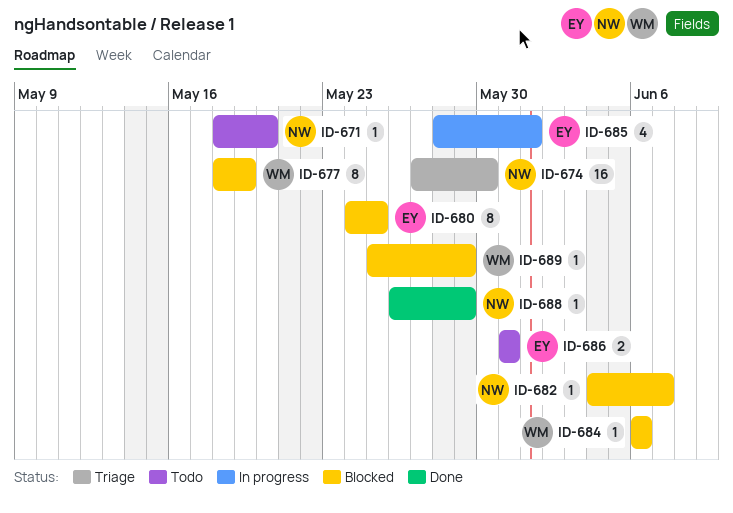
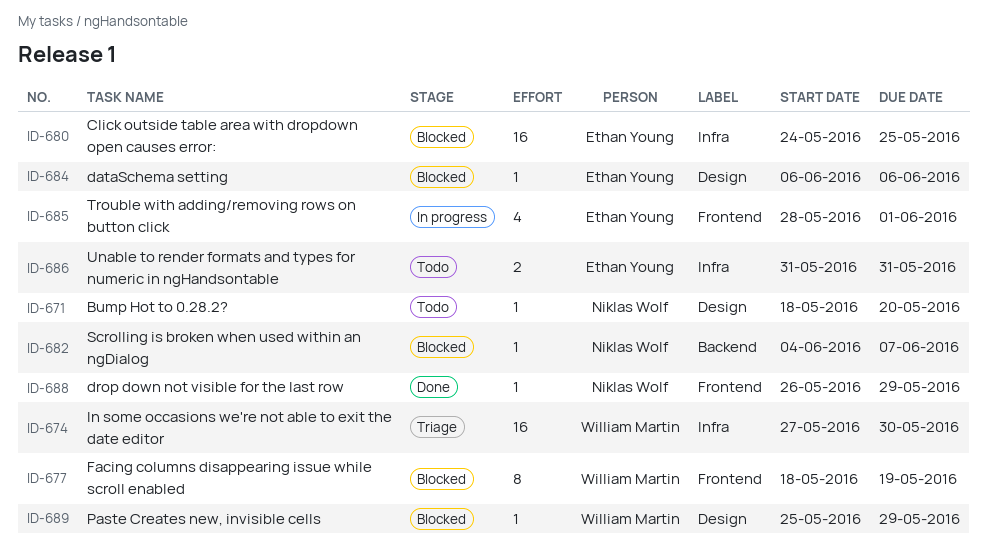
ID-674, owner: Niklas Wolf -> William Martin
ID-680, estimate: 8 -> 16
ID-684, owner: William Martin -> Ethan Young

